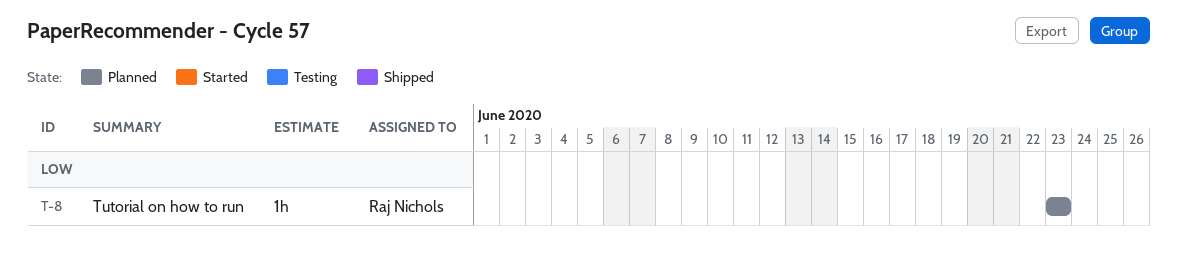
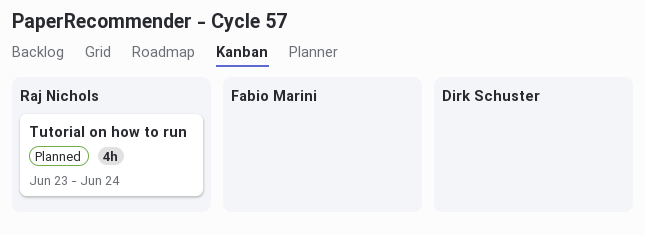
Tutorial on how to run, estimate: 1h -> 4h
Tutorial on how to run, due: Jun 23 -> Jun 24

